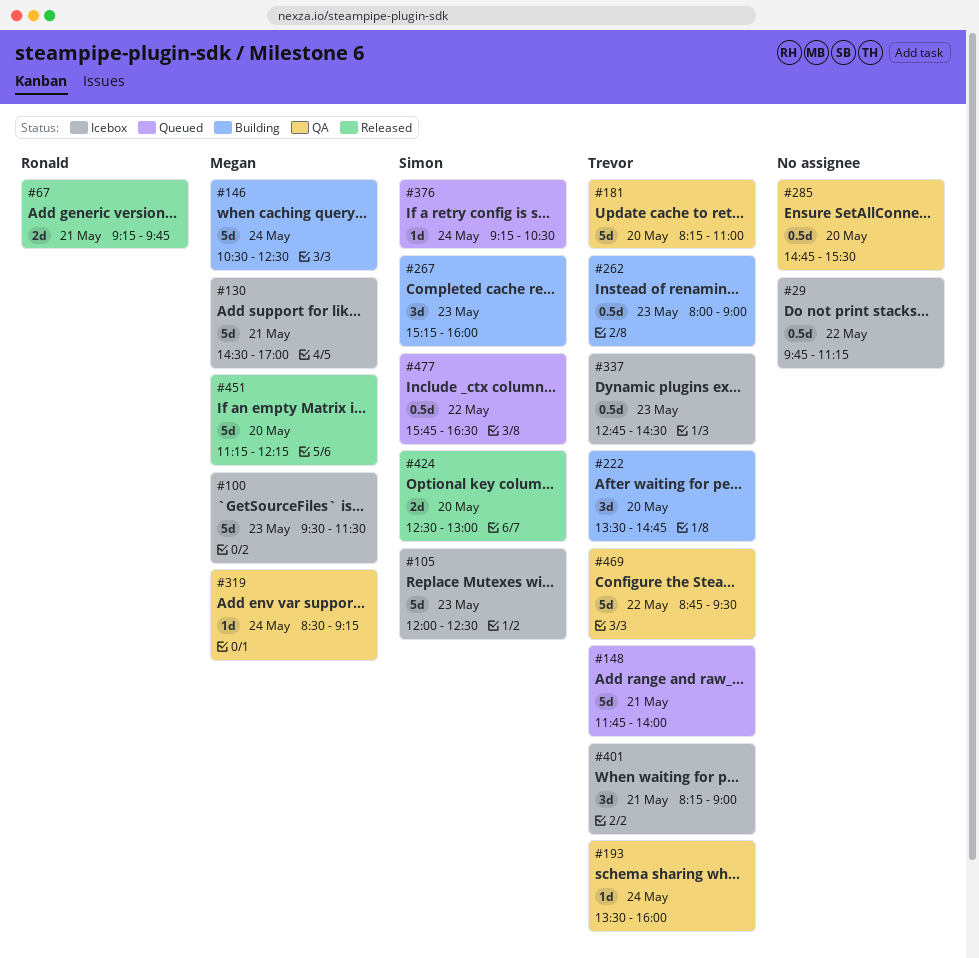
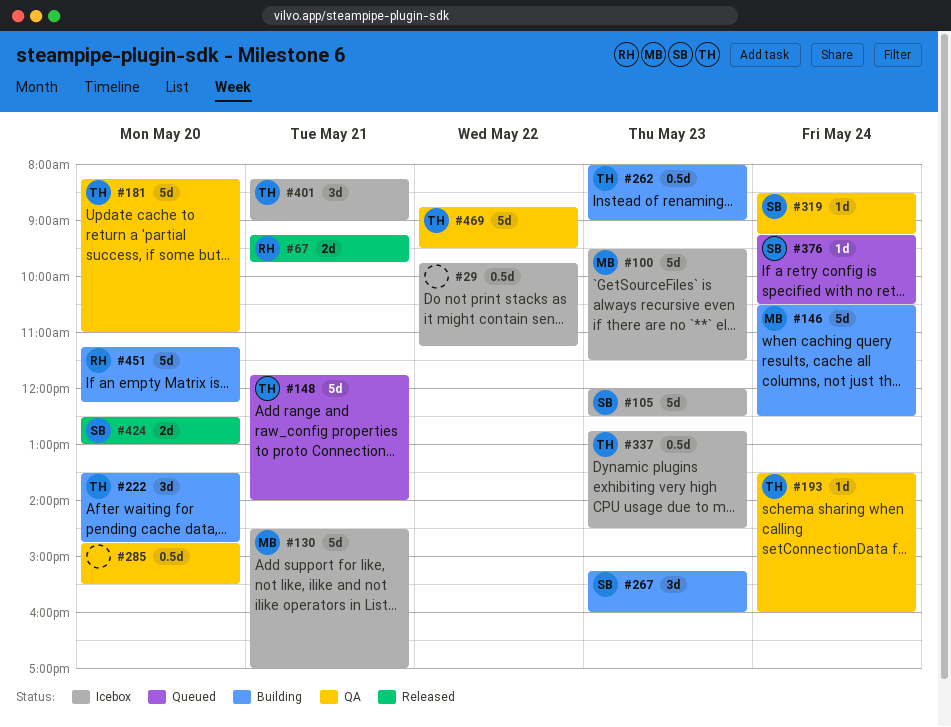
#319, owner: Megan -> Simon
#451, status: Released -> Building
#451, owner: Megan -> Ronald
#477: present -> none

